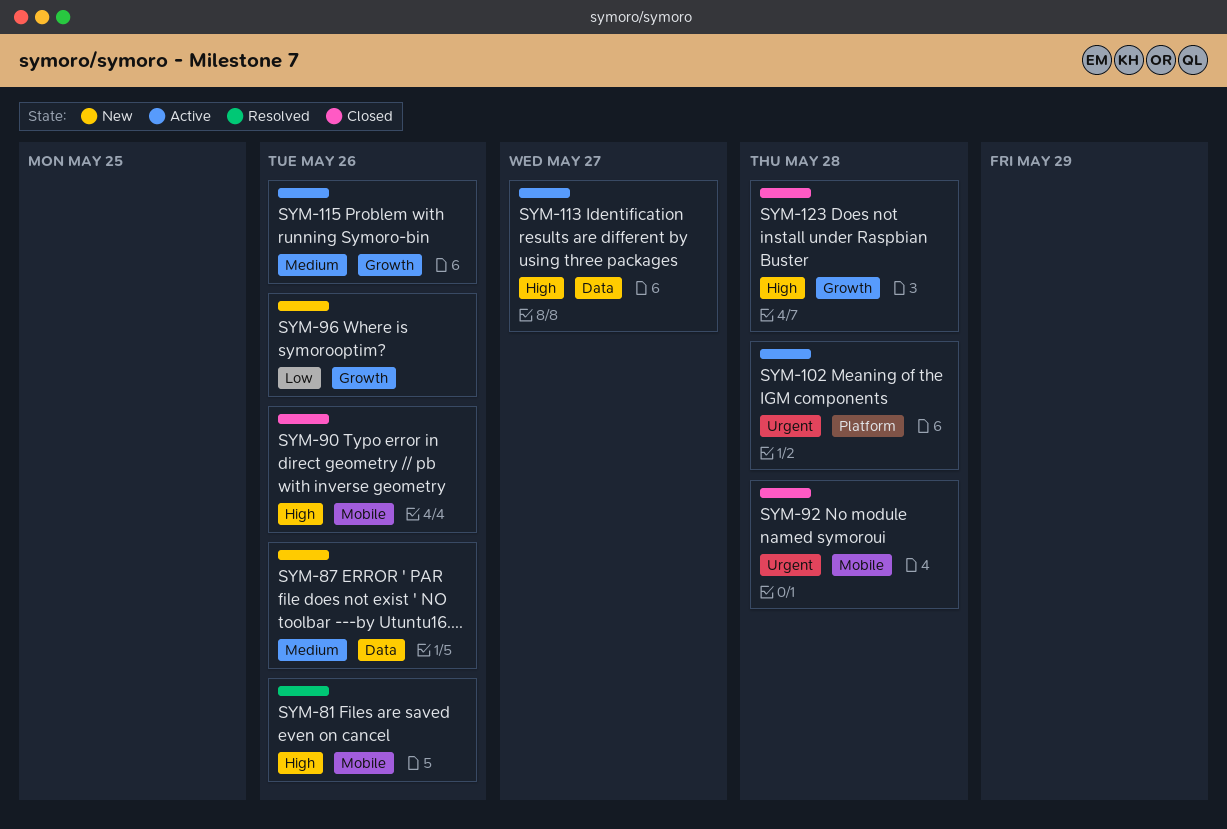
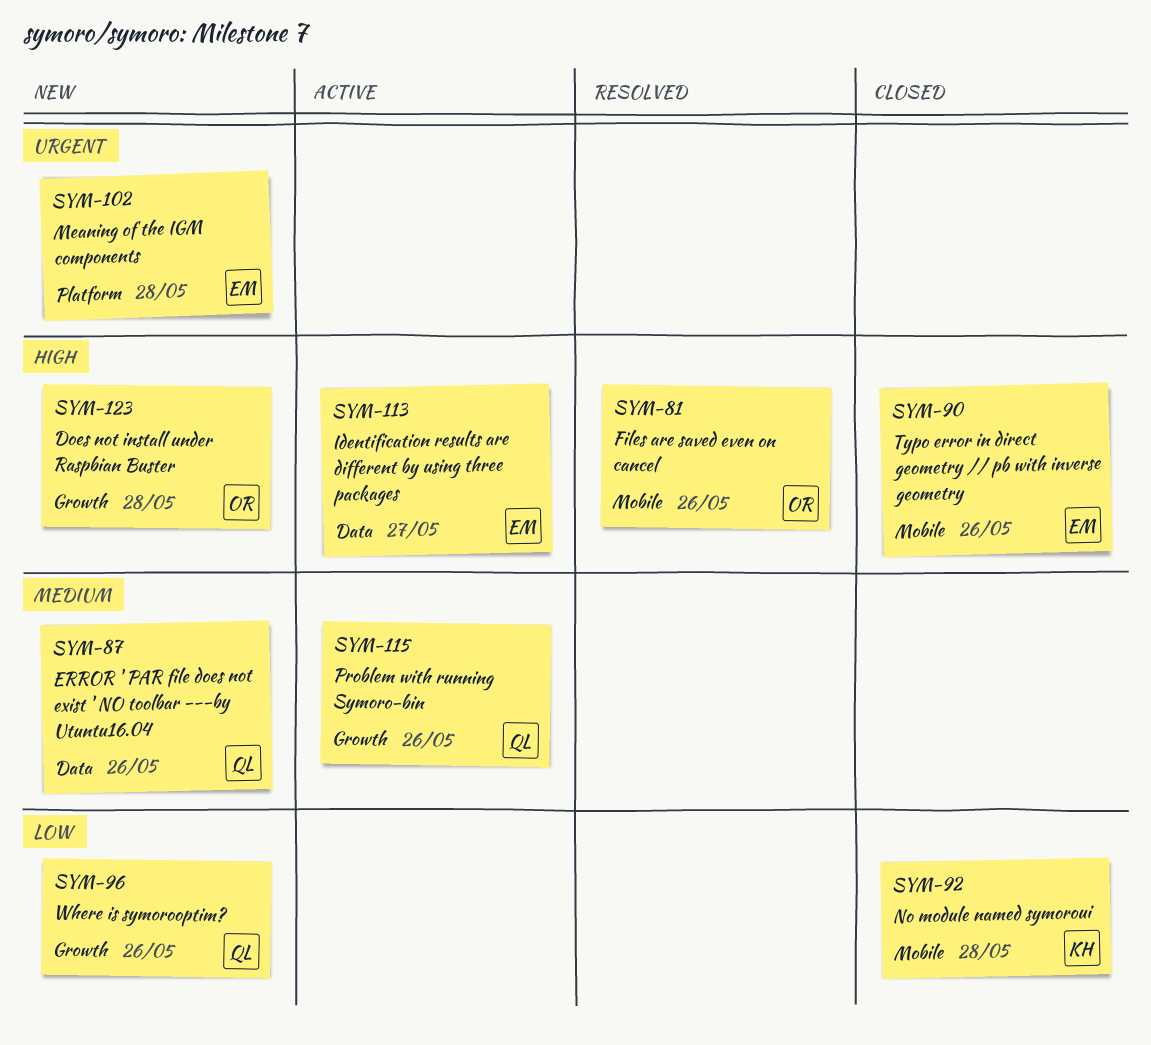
SYM-92, priority: Urgent -> Low
SYM-102, status: Active -> New
SYM-123, status: Closed -> New

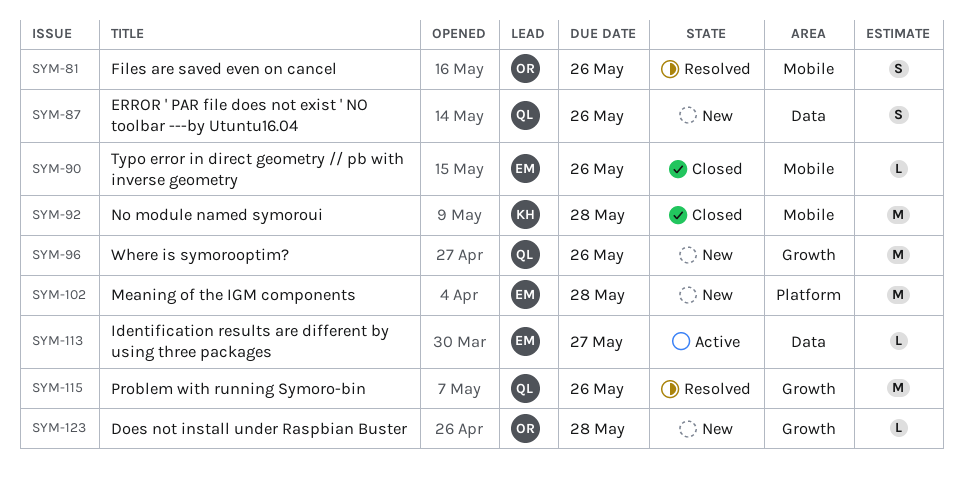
SYM-115, status: Active -> Resolved

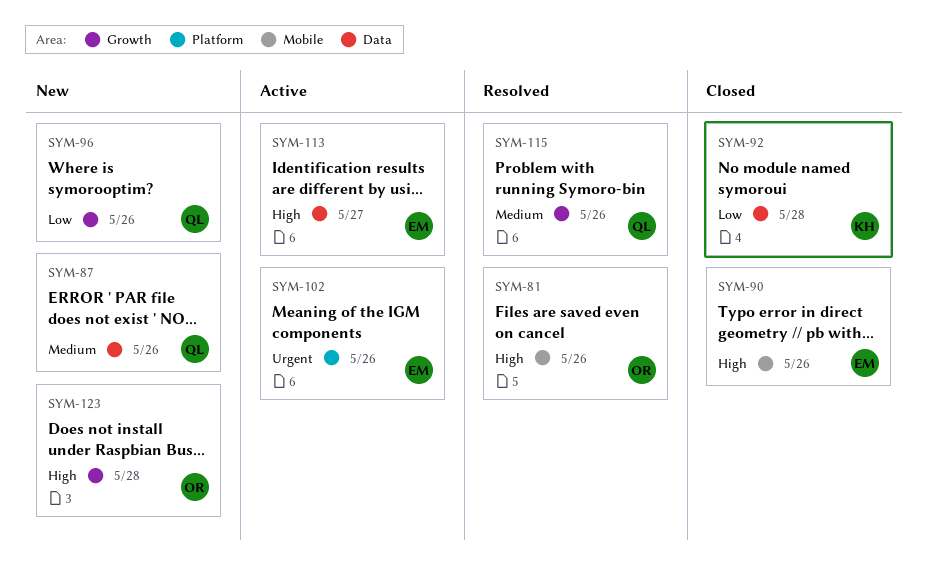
SYM-92, label: Mobile -> Data
SYM-102, status: New -> Active
SYM-102, due: May 28 -> May 26

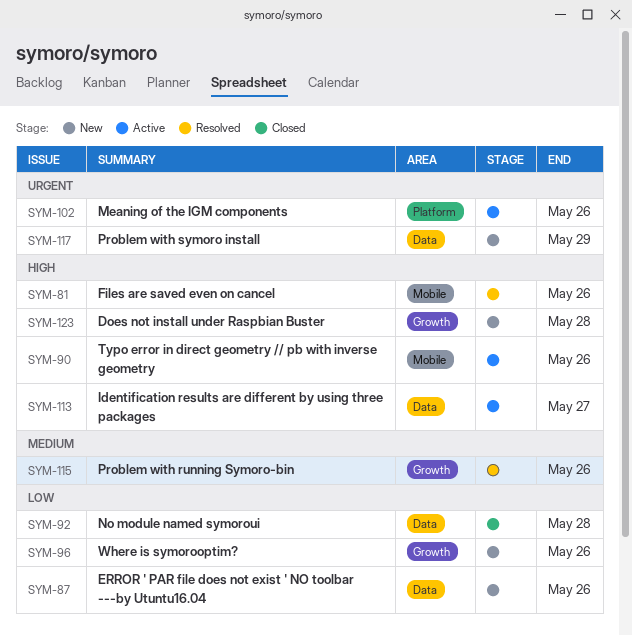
SYM-87, priority: Medium -> Low
SYM-90, status: Closed -> Active
SYM-117: none -> present

